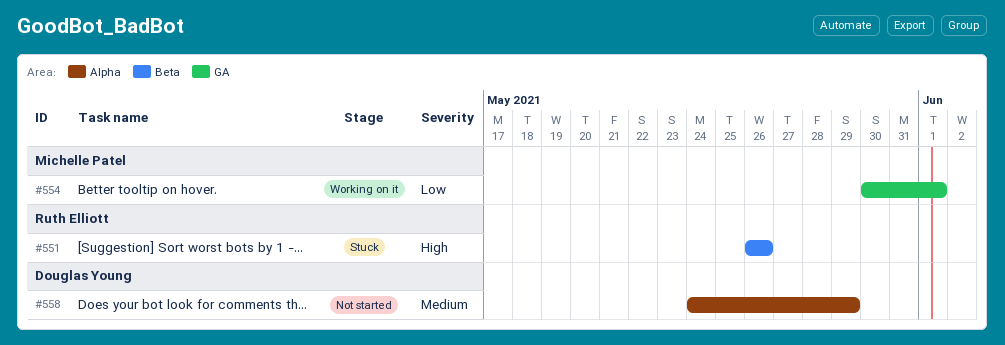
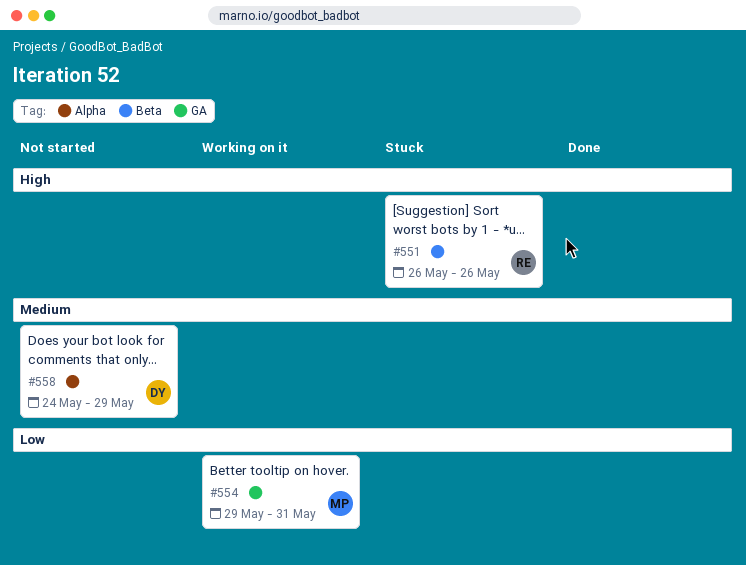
#554, start: May 30 -> May 29
#554, due: Jun 1 -> May 31

